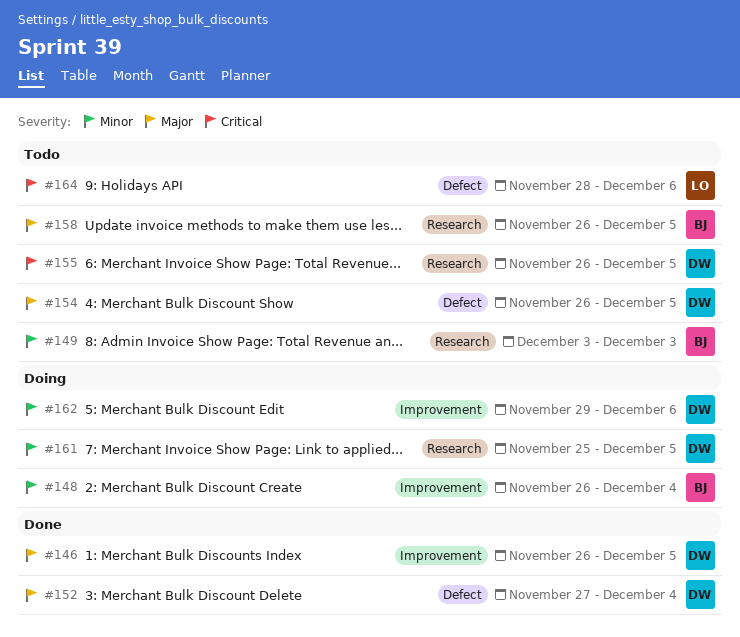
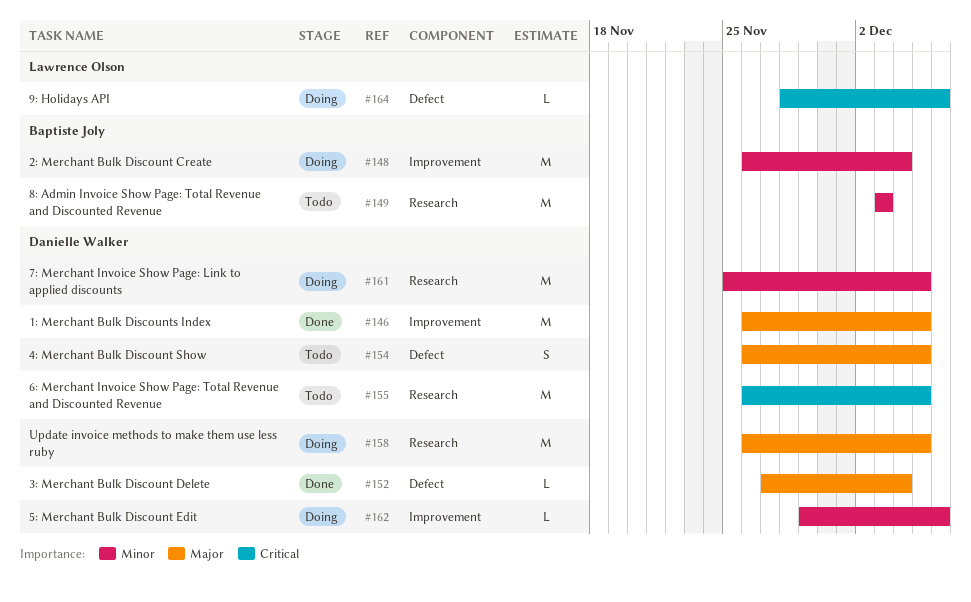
#158, status: Todo -> Doing
#158, owner: Baptiste Joly -> Danielle Walker
#164, status: Todo -> Doing

